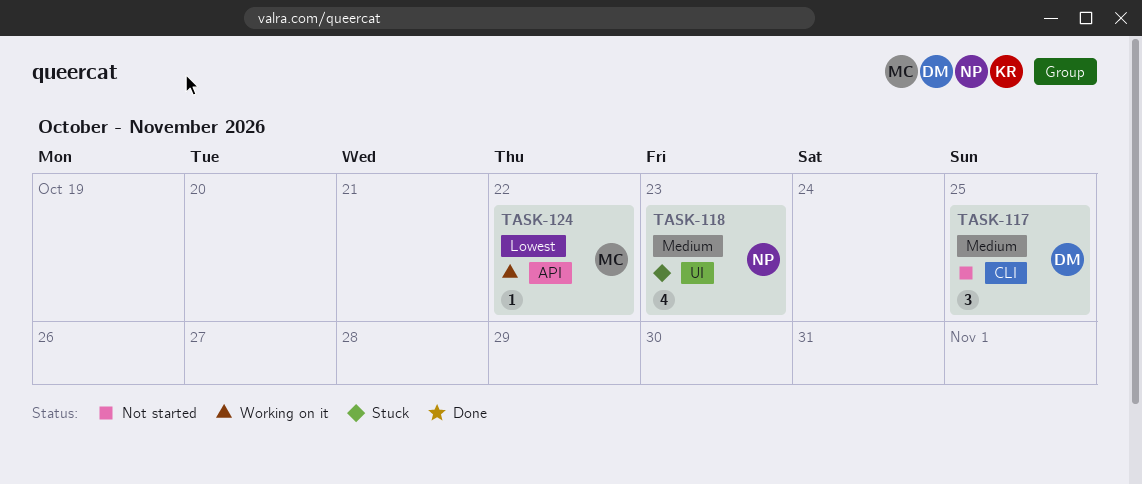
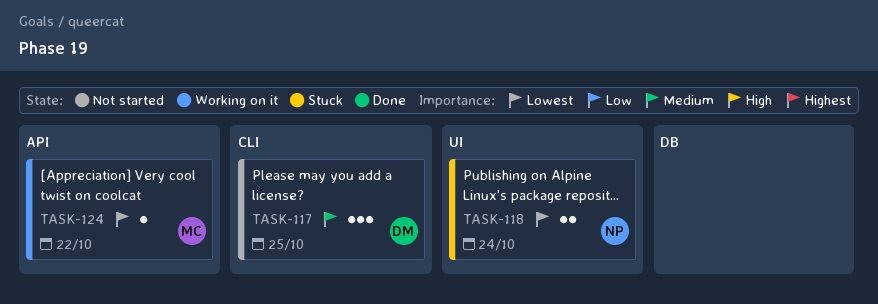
TASK-118, priority: Medium -> Lowest
TASK-118, estimate: 4 -> 2
TASK-118, due: Oct 23 -> Oct 24

